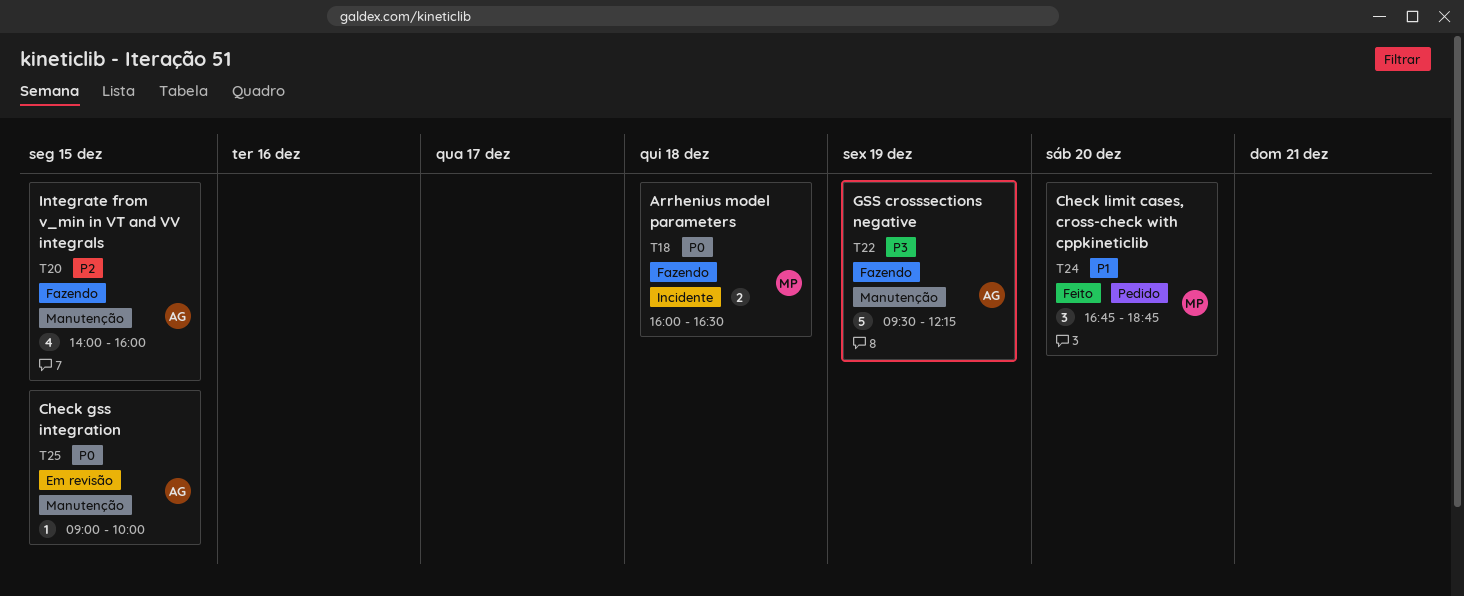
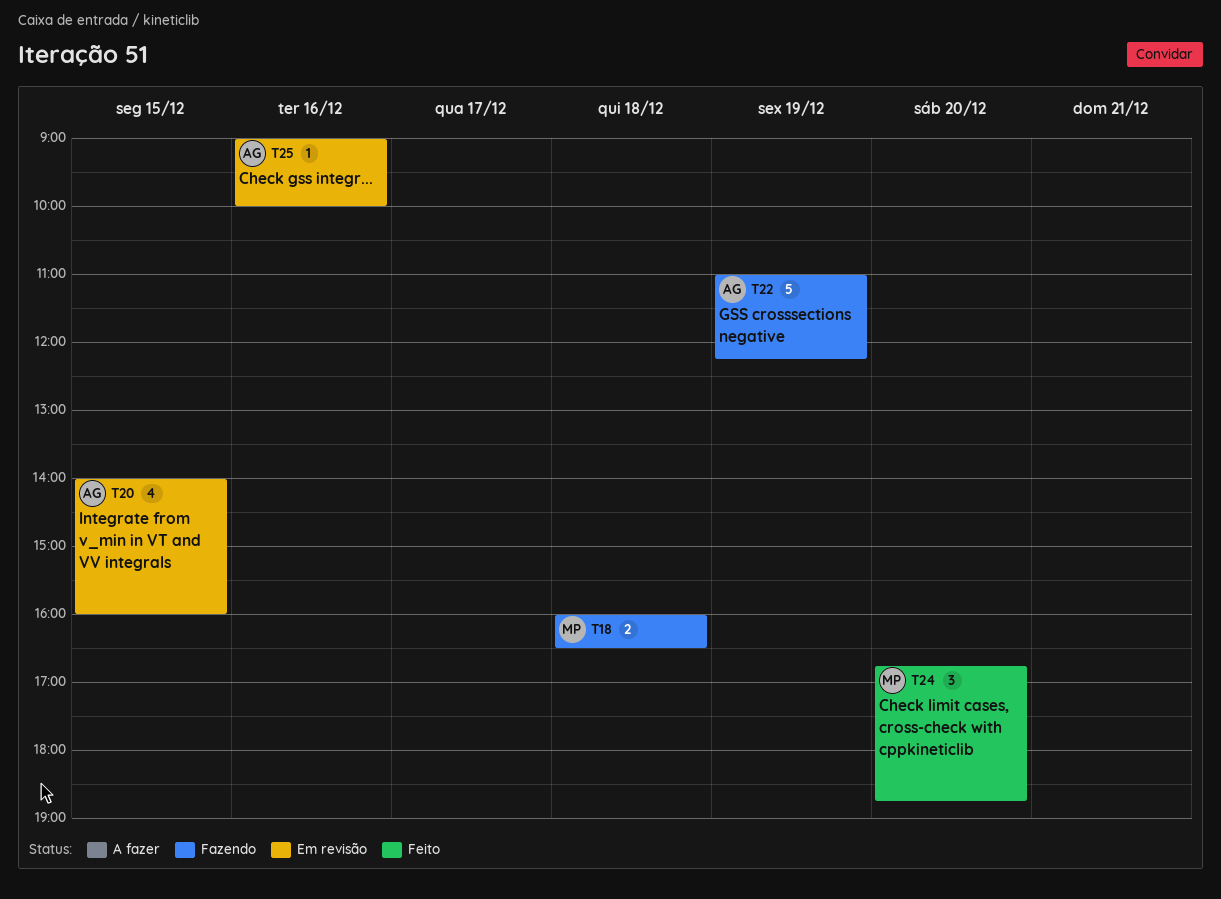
T20, status: Fazendo -> Em revisão
T22, begins: 09:30 -> 11:00
T25, day: Dec 15 -> Dec 16

